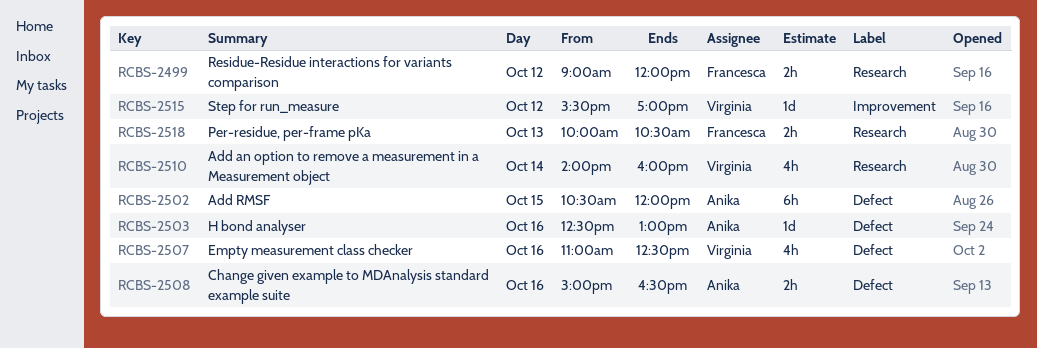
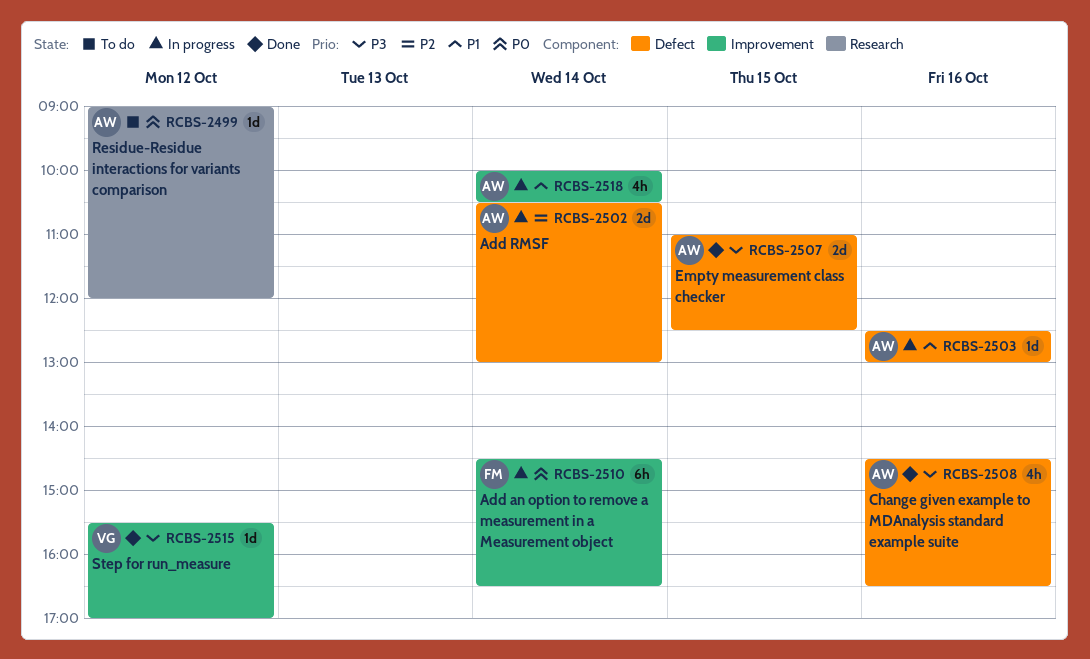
RCBS-2499, owner: Francesca -> Anika
RCBS-2499, estimate: 2h -> 1d
RCBS-2502, estimate: 6h -> 2d
RCBS-2502, day: Oct 15 -> Oct 14
RCBS-2502, ends: 12:00 -> 13:00
RCBS-2507, owner: Virginia -> Anika
RCBS-2507, estimate: 4h -> 2d
RCBS-2507, day: Oct 16 -> Oct 15
RCBS-2508, estimate: 2h -> 4h
RCBS-2508, begins: 15:00 -> 14:30
RCBS-2510, owner: Virginia -> Francesca
RCBS-2510, label: Research -> Improvement
RCBS-2510, estimate: 4h -> 6h
RCBS-2510, begins: 14:00 -> 14:30
RCBS-2510, ends: 16:00 -> 16:30
RCBS-2518, owner: Francesca -> Anika
RCBS-2518, label: Research -> Improvement
RCBS-2518, estimate: 2h -> 4h
RCBS-2518, day: Oct 13 -> Oct 14

